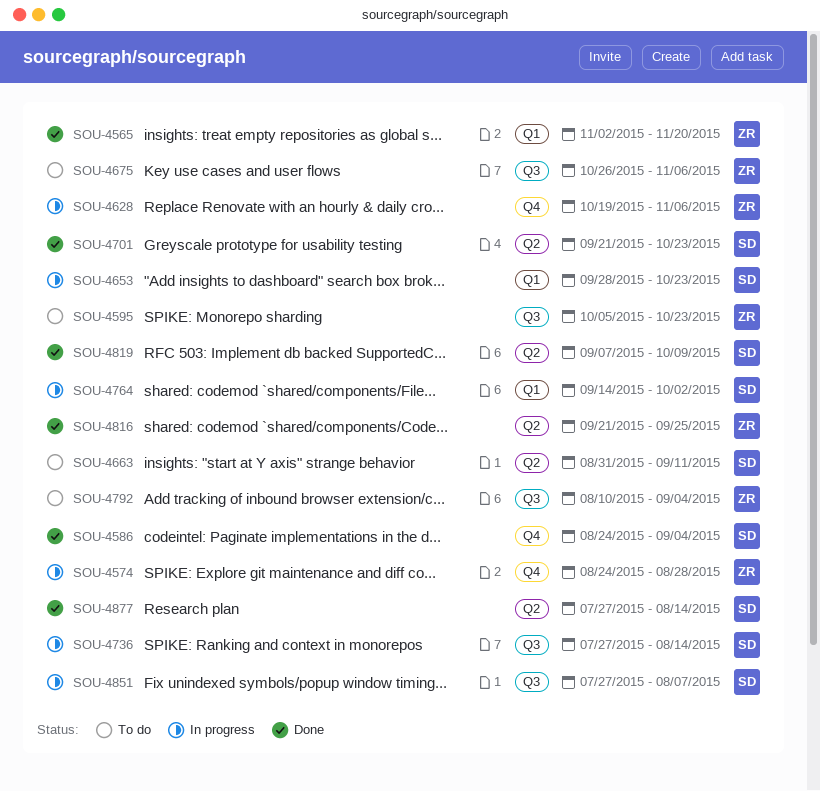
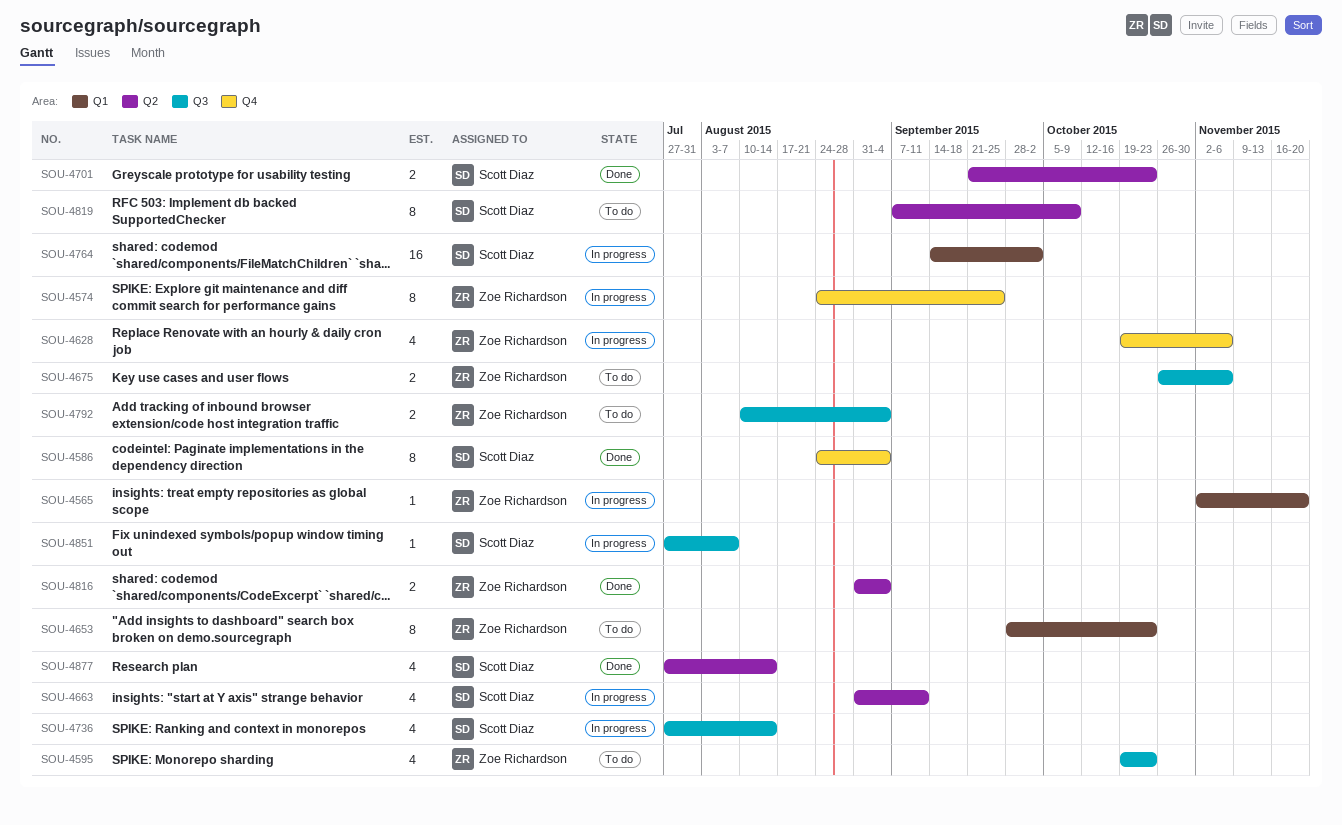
SOU-4565, status: Done -> In progress
SOU-4574, due: Aug 28 -> Sep 25
SOU-4595, start: Oct 5 -> Oct 19
SOU-4653, status: In progress -> To do
SOU-4653, owner: Scott Diaz -> Zoe Richardson
SOU-4663, status: To do -> In progress
SOU-4816, start: Sep 21 -> Aug 31
SOU-4816, due: Sep 25 -> Sep 4
SOU-4819, status: Done -> To do

